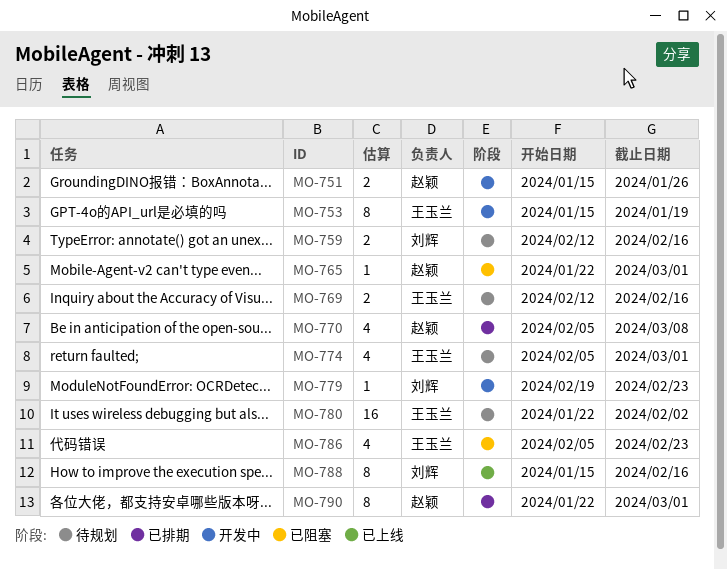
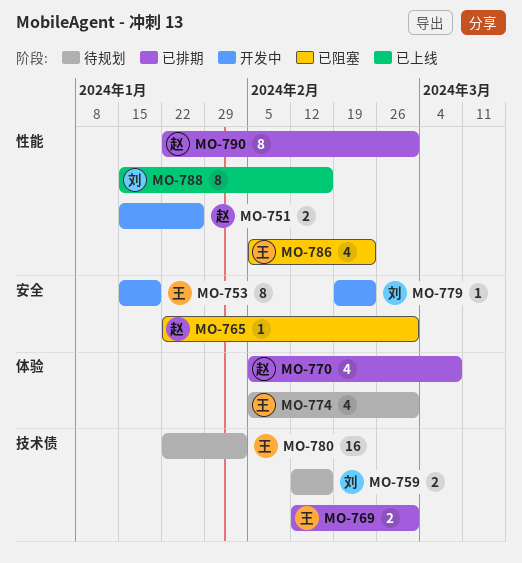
MO-769, status: 待规划 -> 已排期
MO-769, due: Feb 16 -> Mar 1

